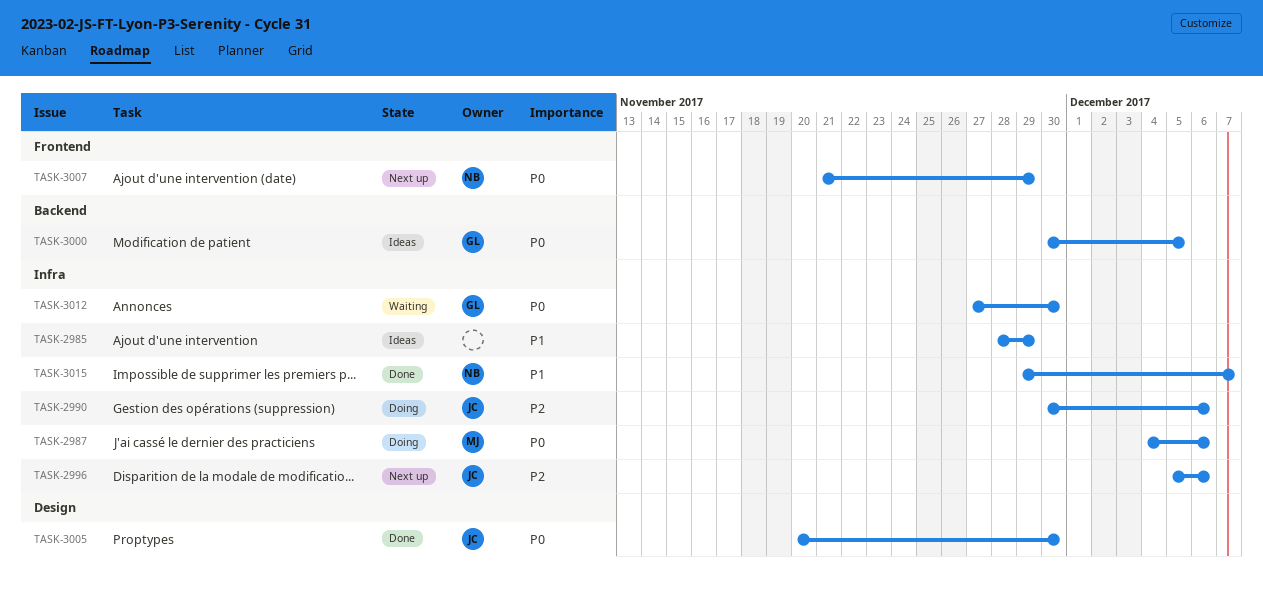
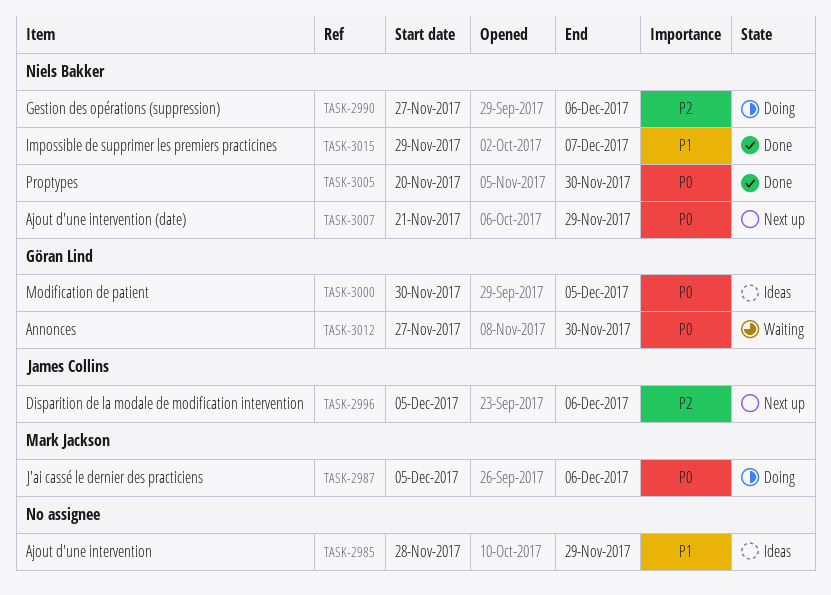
TASK-2987, start: Dec 4 -> Dec 5
TASK-2990, owner: James Collins -> Niels Bakker
TASK-2990, start: Nov 30 -> Nov 27
TASK-3005, owner: James Collins -> Niels Bakker

